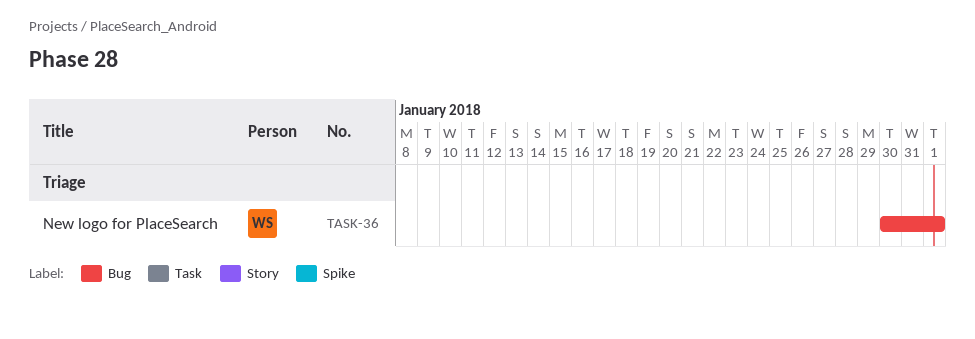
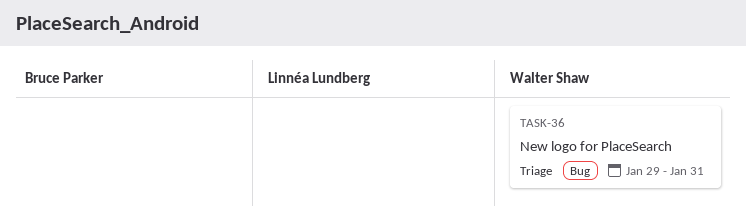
TASK-36, start: Jan 30 -> Jan 29
TASK-36, due: Feb 1 -> Jan 31

